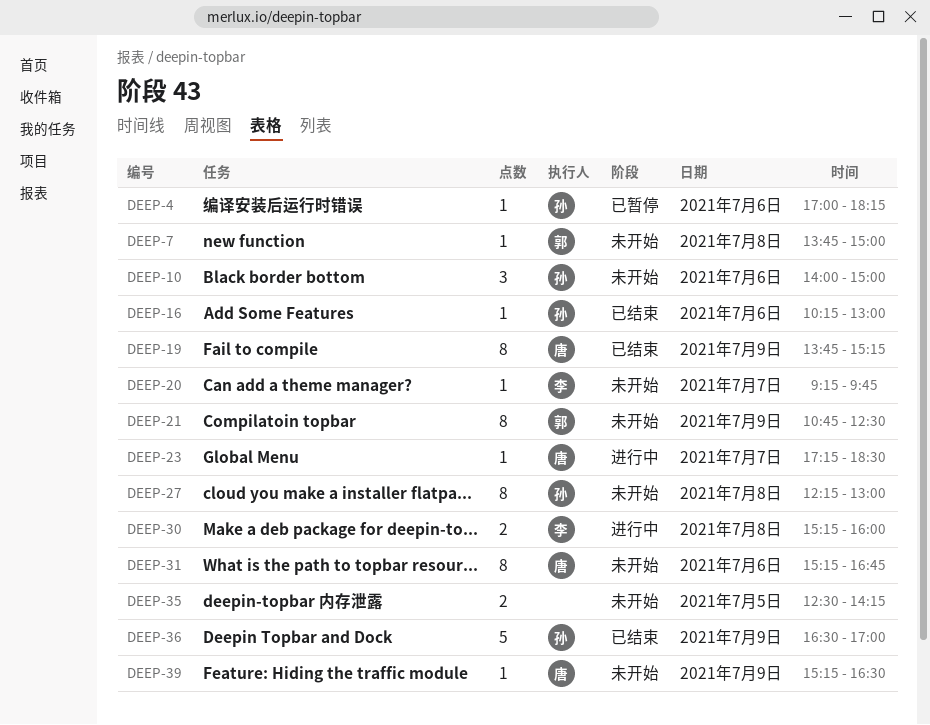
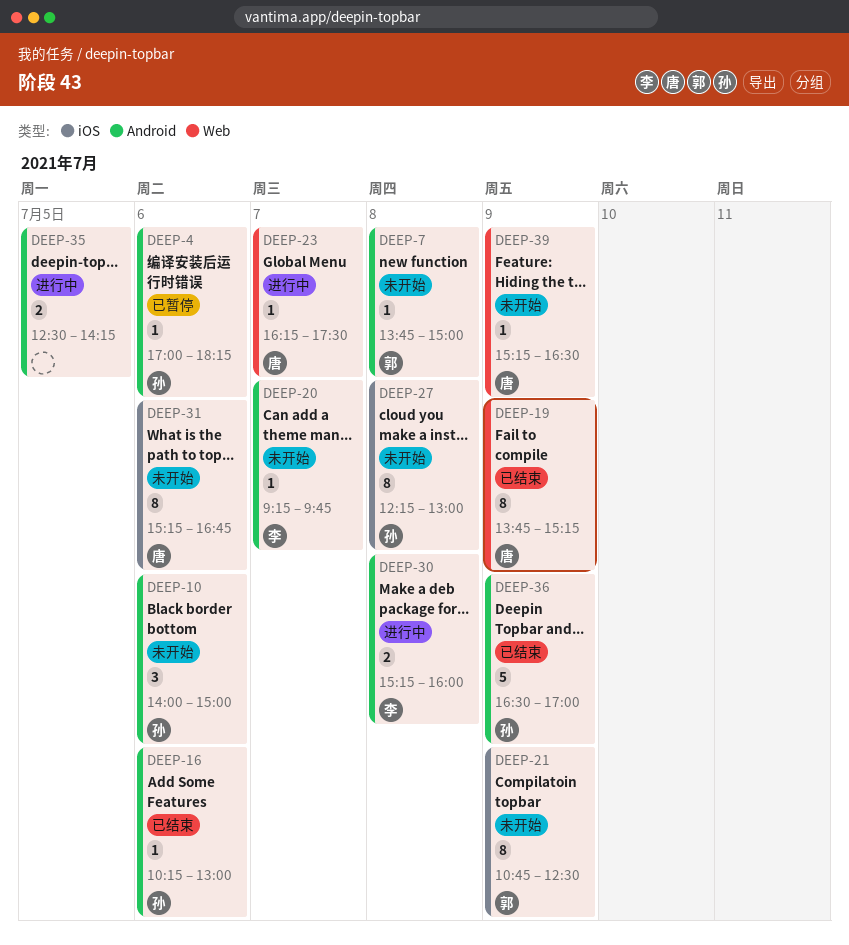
DEEP-23, begins: 17:15 -> 16:15
DEEP-23, ends: 18:30 -> 17:30
DEEP-35, status: 未开始 -> 进行中

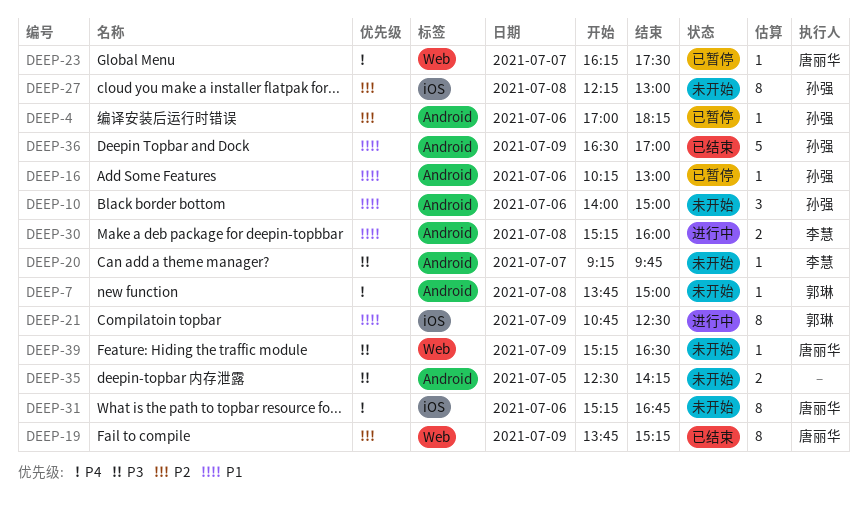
DEEP-16, status: 已结束 -> 已暂停
DEEP-21, status: 未开始 -> 进行中
DEEP-23, status: 进行中 -> 已暂停
DEEP-35, status: 进行中 -> 未开始

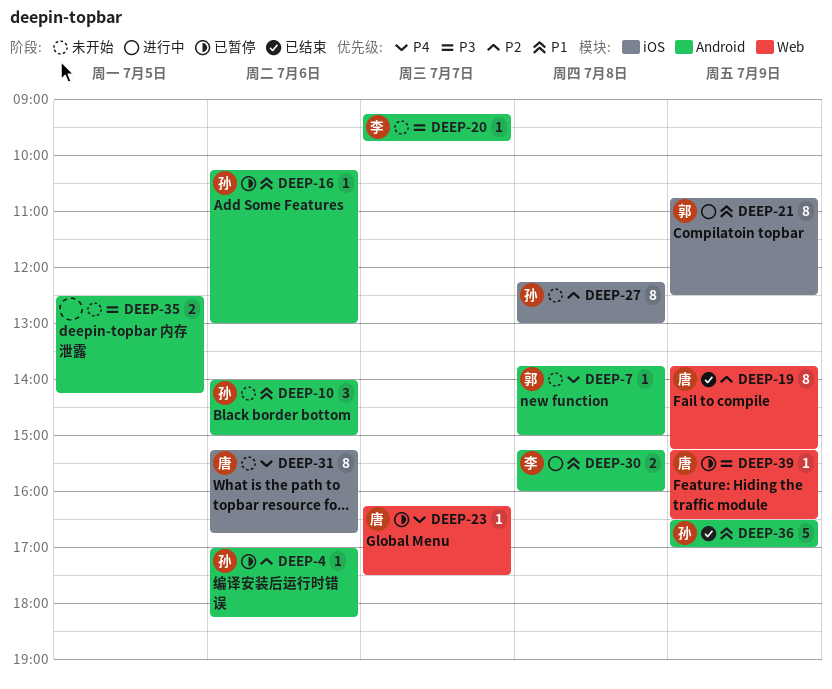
DEEP-39, status: 未开始 -> 已暂停

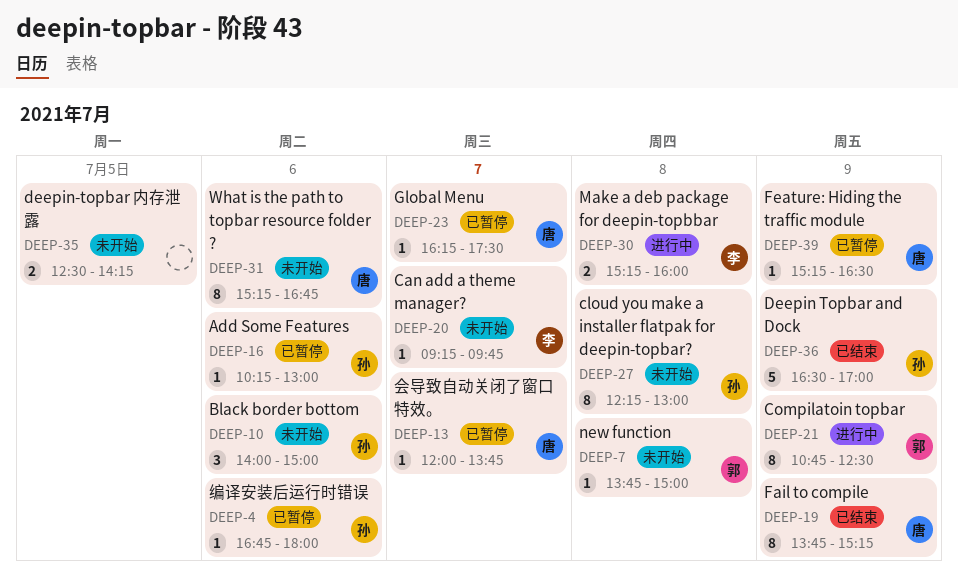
DEEP-4, begins: 17:00 -> 16:45
DEEP-4, ends: 18:15 -> 18:00
DEEP-13: none -> present

